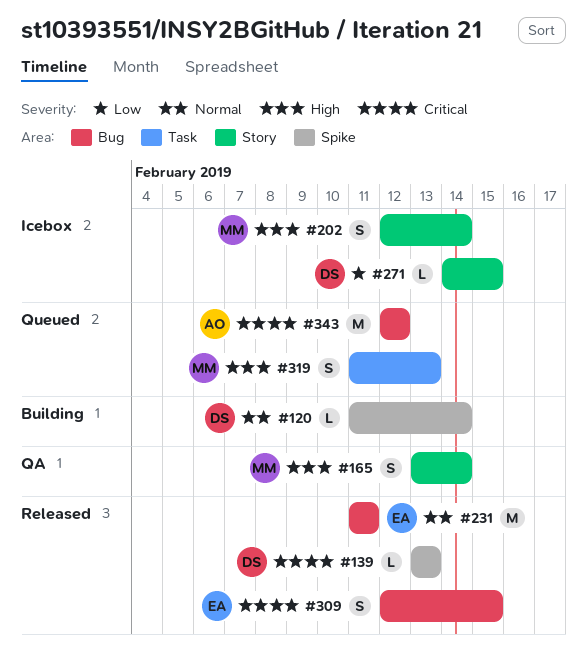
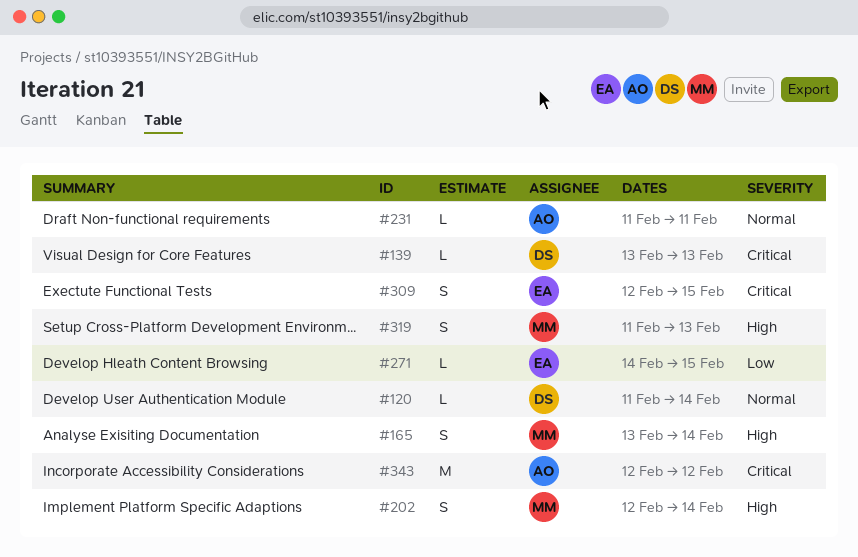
#231, owner: EA -> AO
#231, estimate: M -> L
#271, owner: DS -> EA

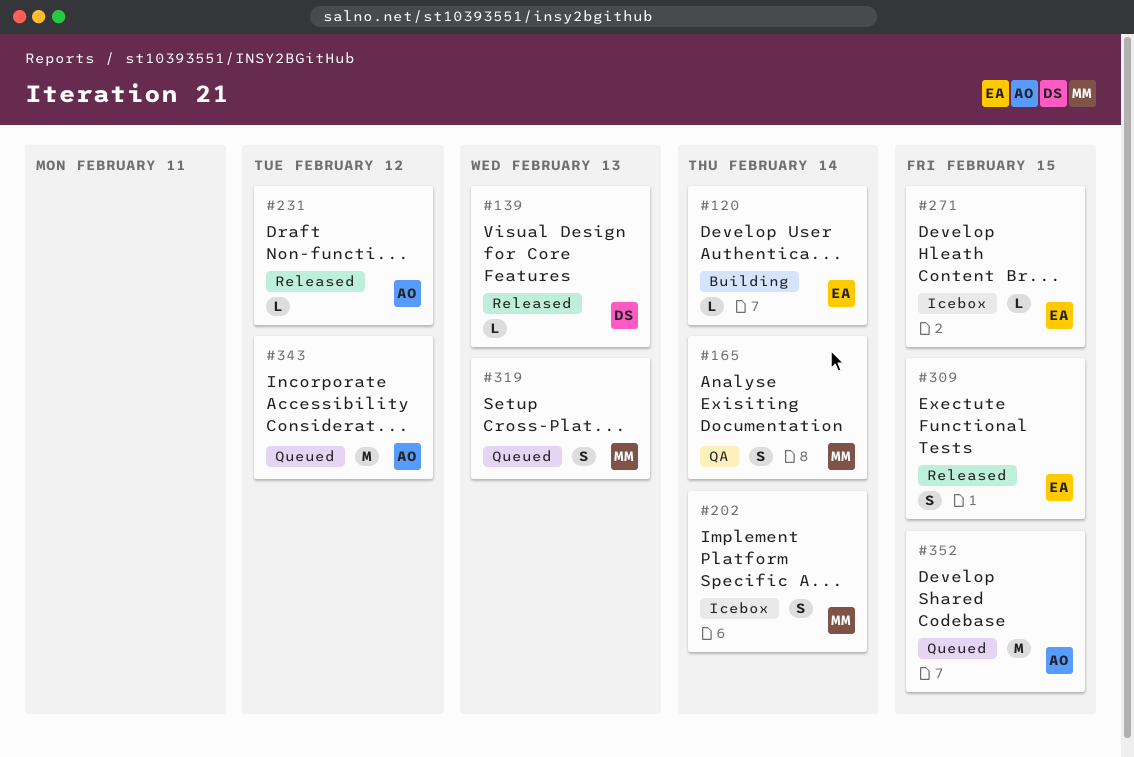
#120, owner: DS -> EA
#231, due: Feb 11 -> Feb 12
#352: none -> present

